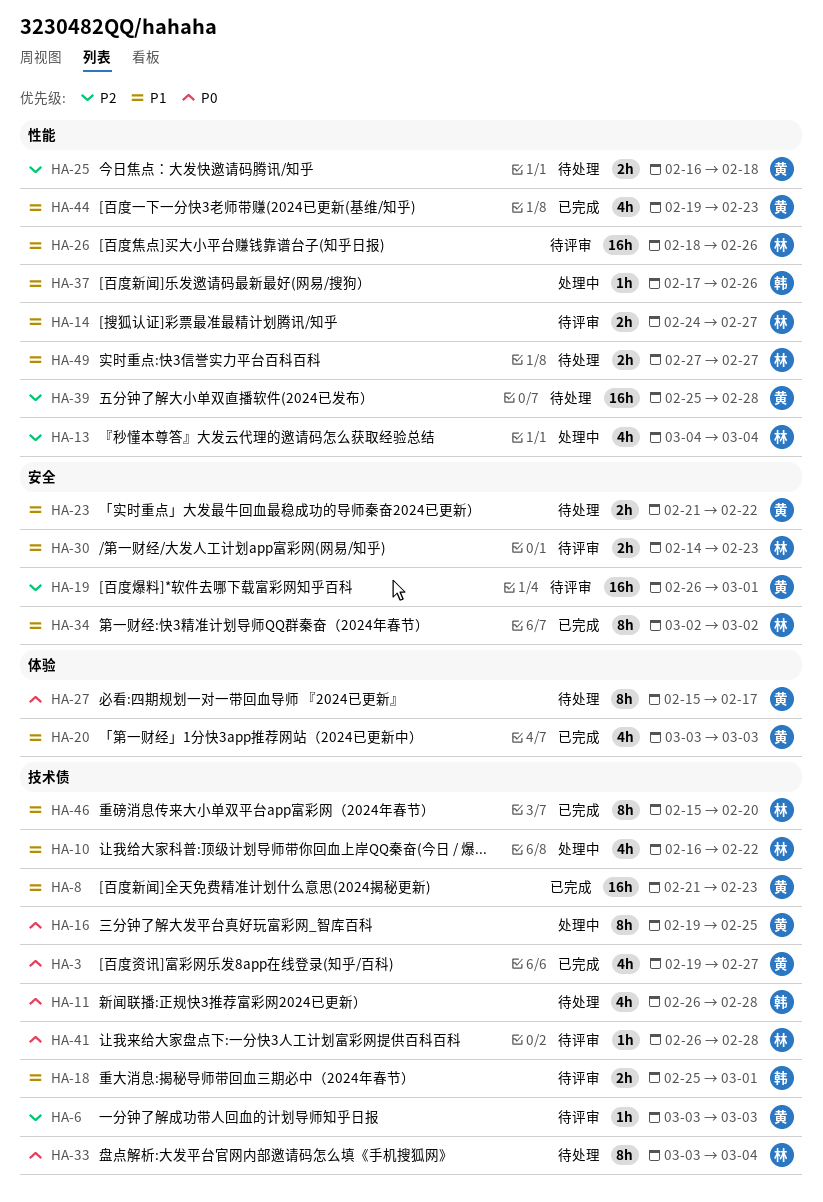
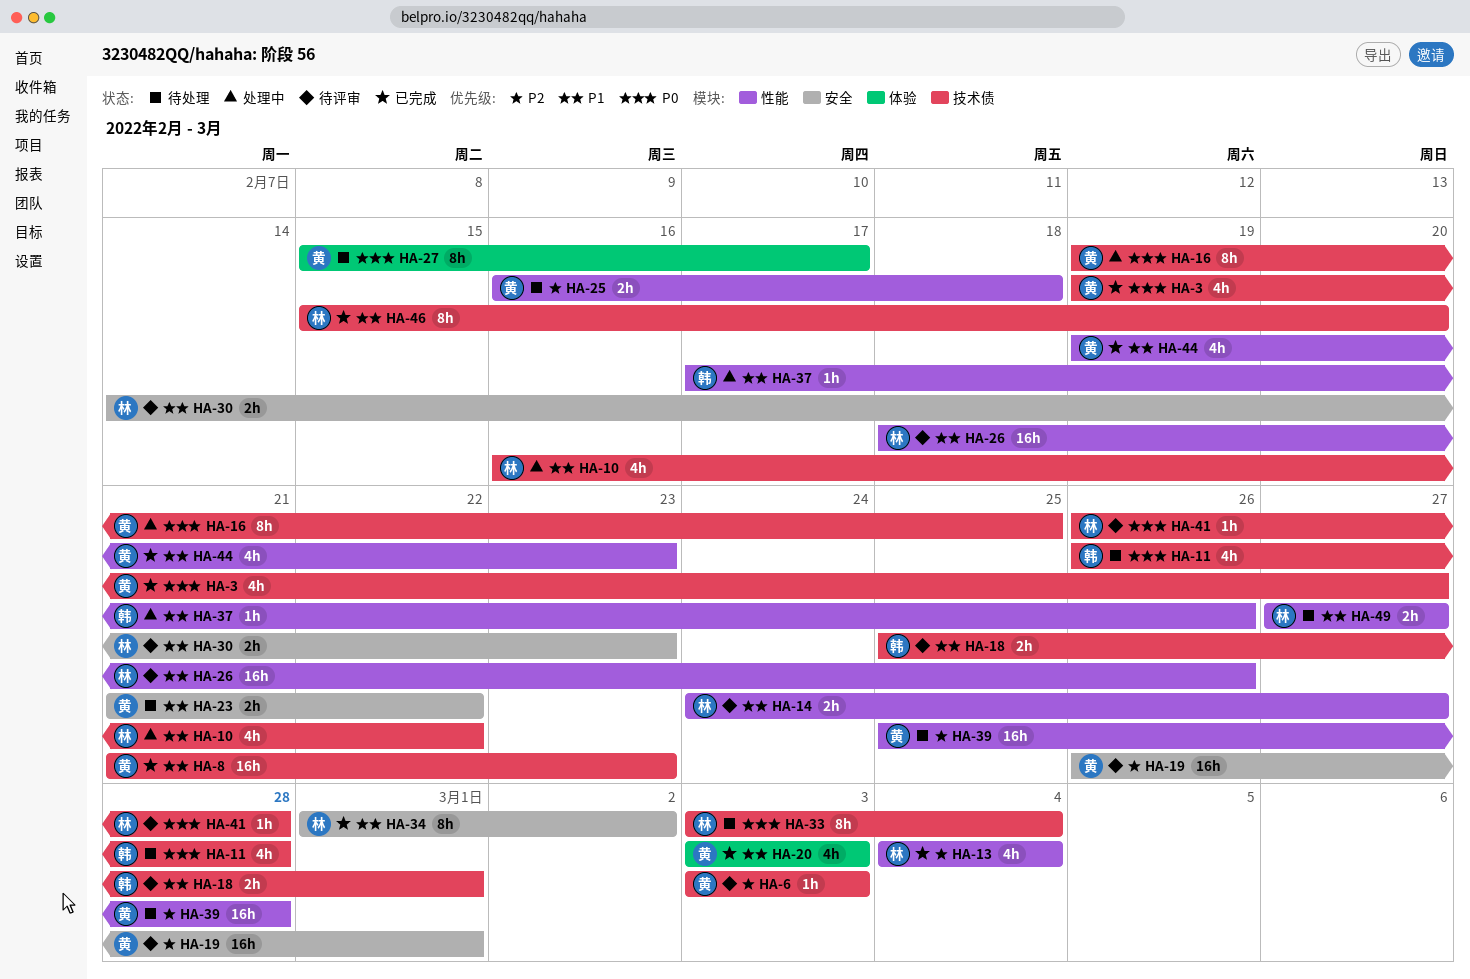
HA-13, status: 处理中 -> 已完成
HA-34, start: Mar 2 -> Mar 1

